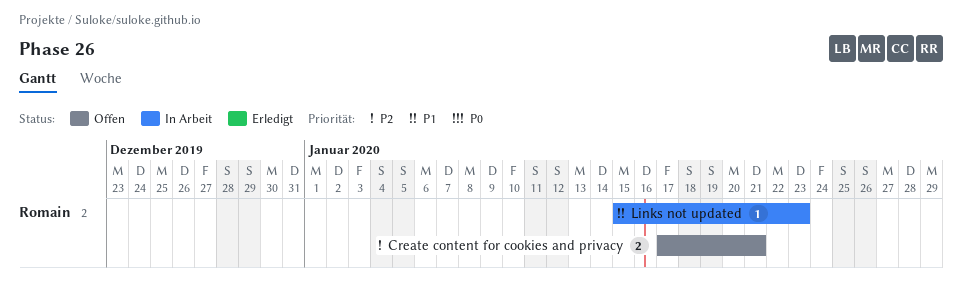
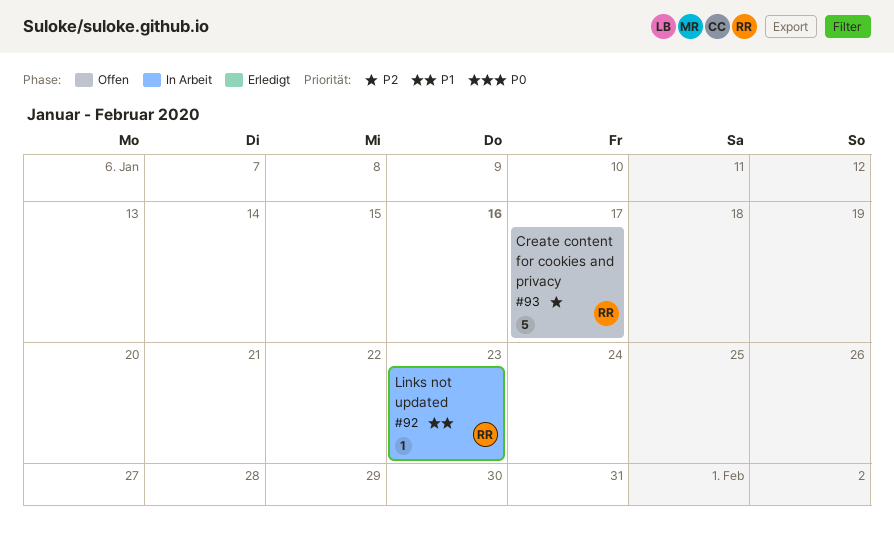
Create content for cookies and privacy, estimate: 2 -> 5
Create content for cookies and privacy, due: Jan 21 -> Jan 17

